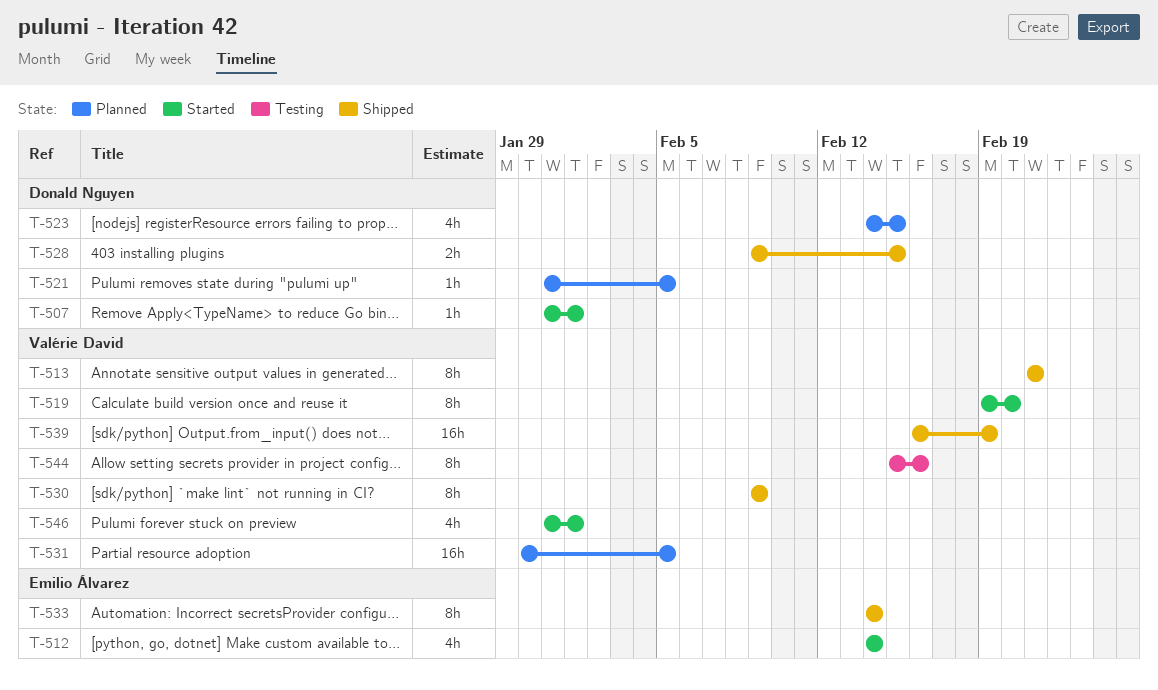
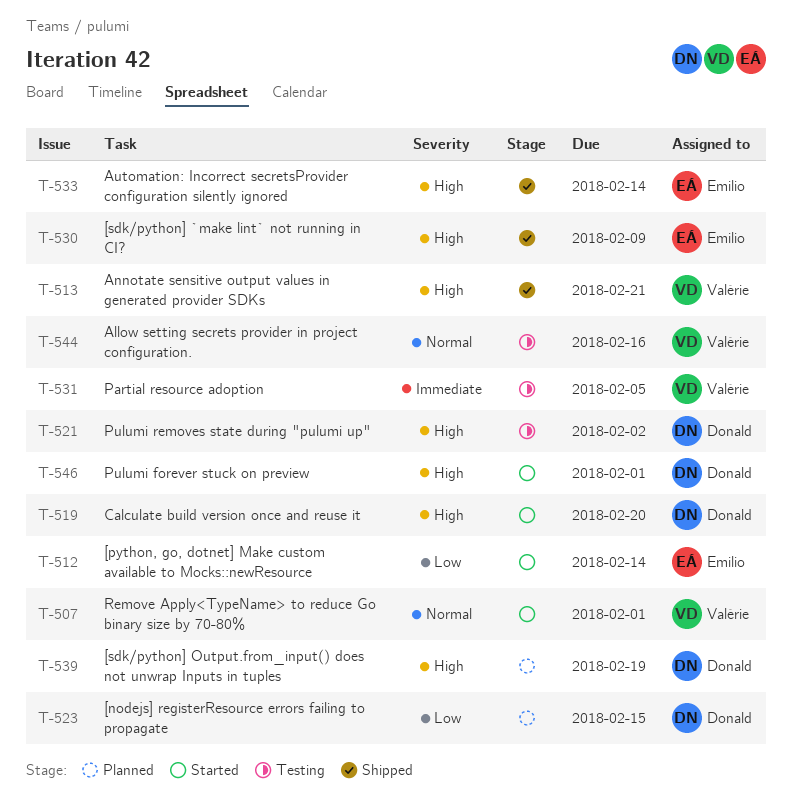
T-507, owner: Donald Nguyen -> Valérie David
T-519, owner: Valérie David -> Donald Nguyen
T-521, status: Planned -> Testing
T-521, due: Feb 5 -> Feb 2
T-528: present -> none
T-530, owner: Valérie David -> Emilio Álvarez
T-531, status: Planned -> Testing
T-539, status: Shipped -> Planned
T-539, owner: Valérie David -> Donald Nguyen
T-546, owner: Valérie David -> Donald Nguyen

